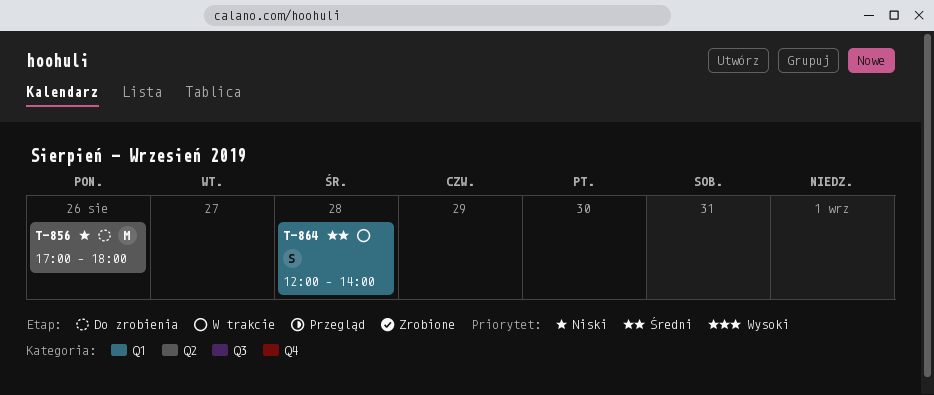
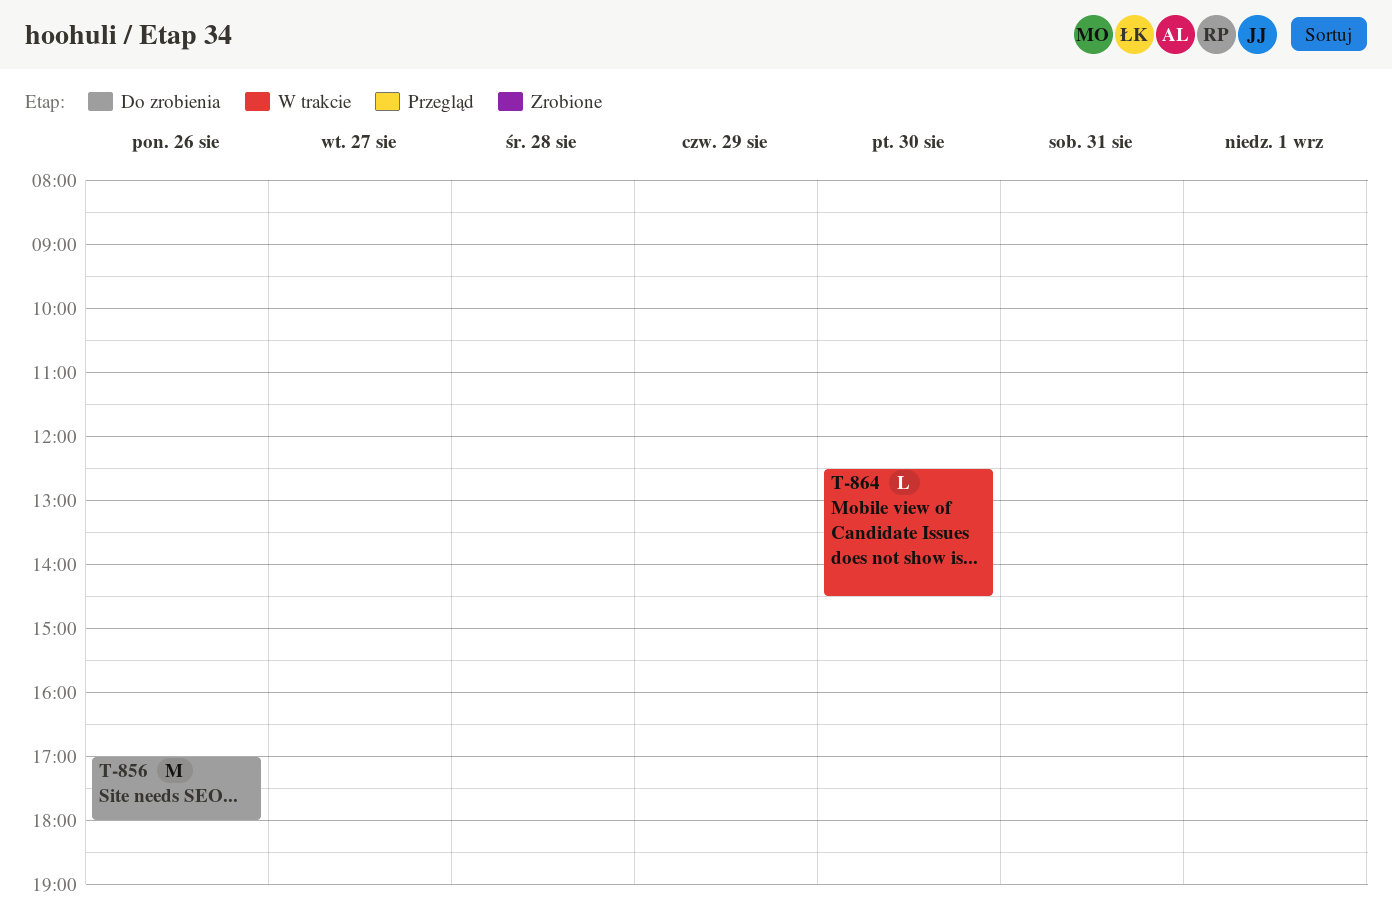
T-864, estimate: S -> L
T-864, day: Aug 28 -> Aug 30
T-864, begins: 12:00 -> 12:30
T-864, ends: 14:00 -> 14:30

